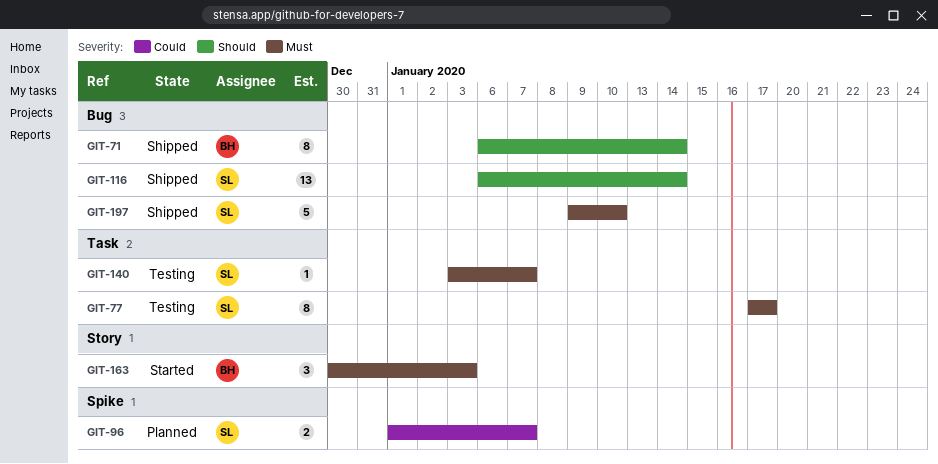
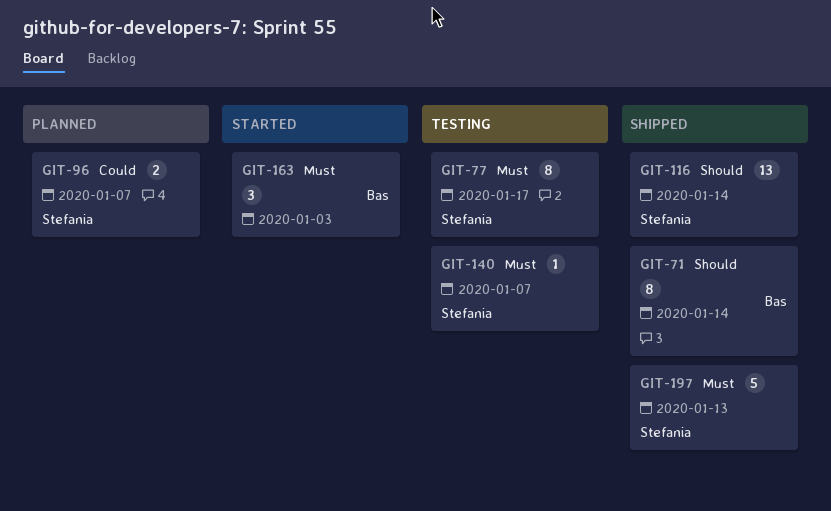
GIT-197, due: Jan 10 -> Jan 13

